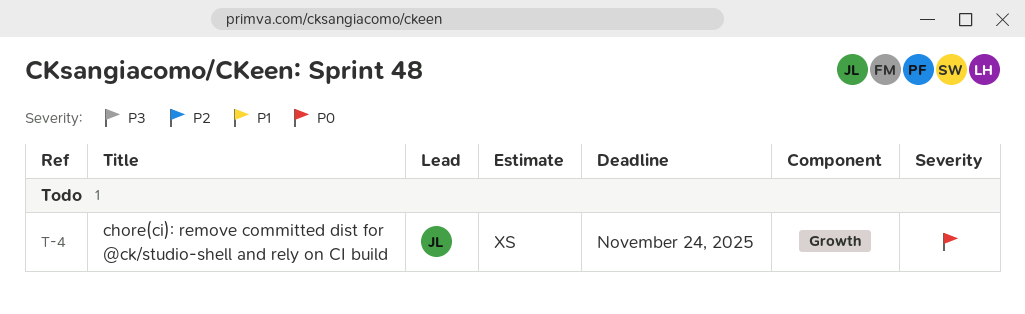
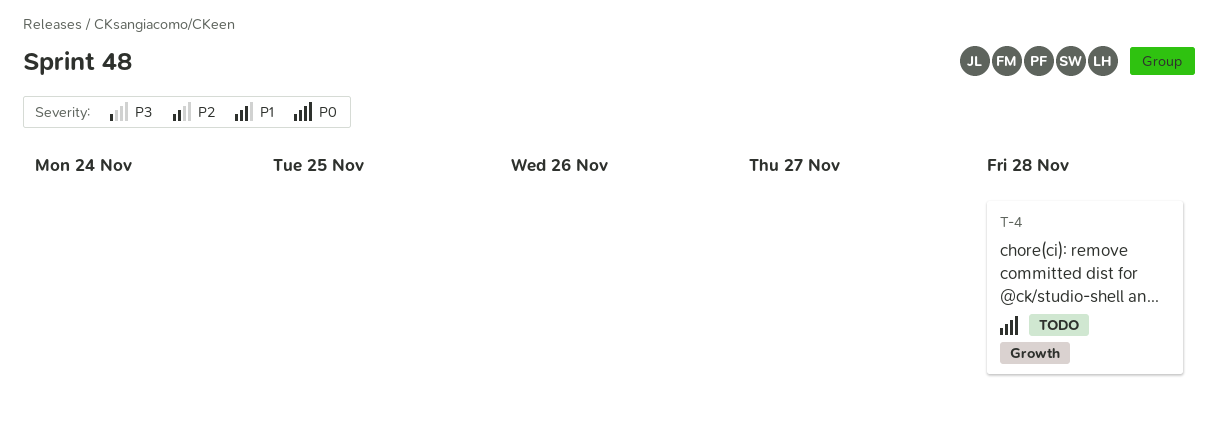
T-4, due: Nov 24 -> Nov 28

